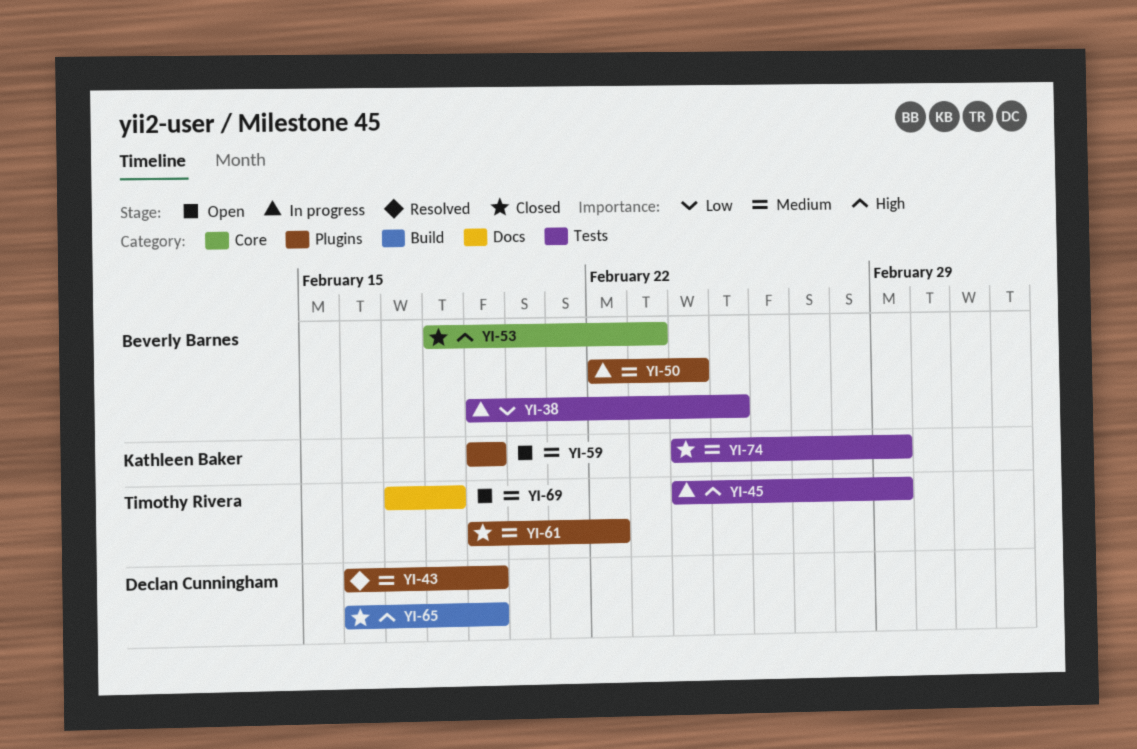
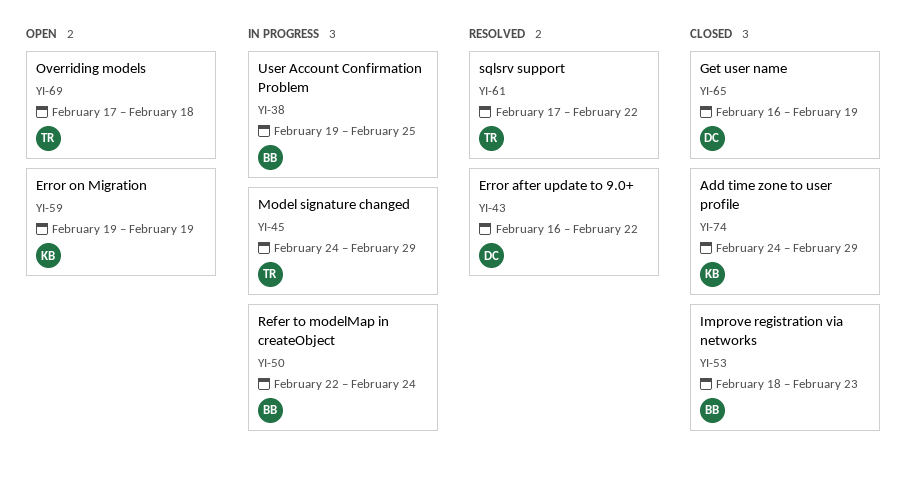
YI-43, due: Feb 19 -> Feb 22
YI-61, status: Closed -> Resolved
YI-61, start: Feb 19 -> Feb 17

